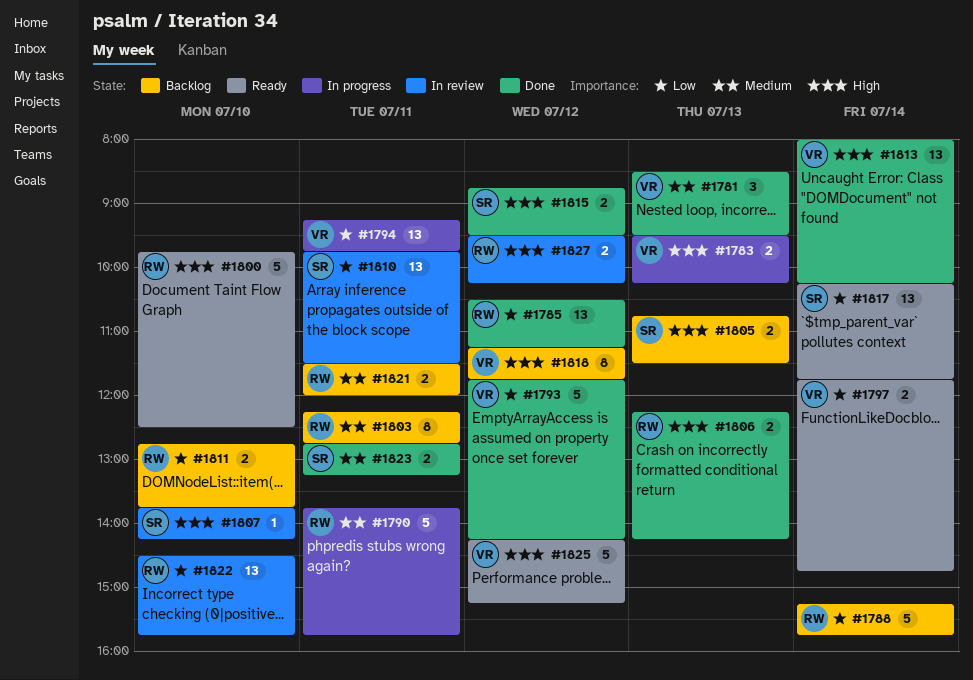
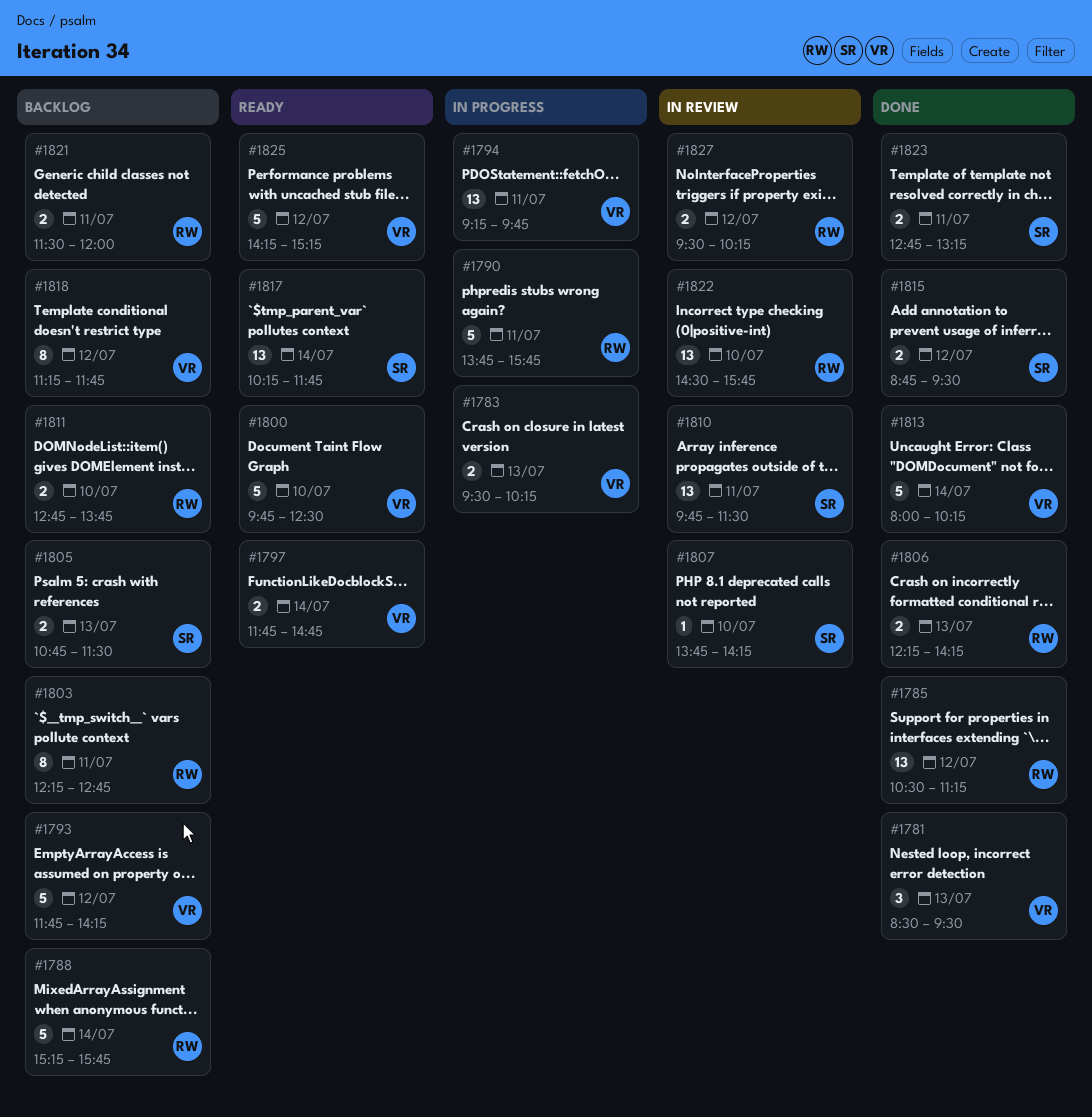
#1793, status: Done -> Backlog
#1800, owner: RW -> VR
#1813, estimate: 13 -> 5

